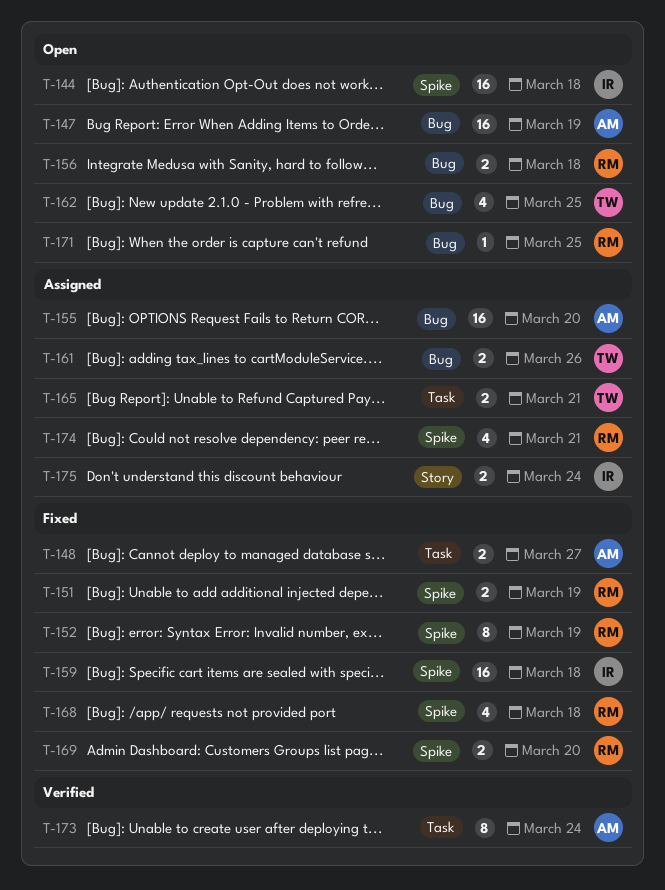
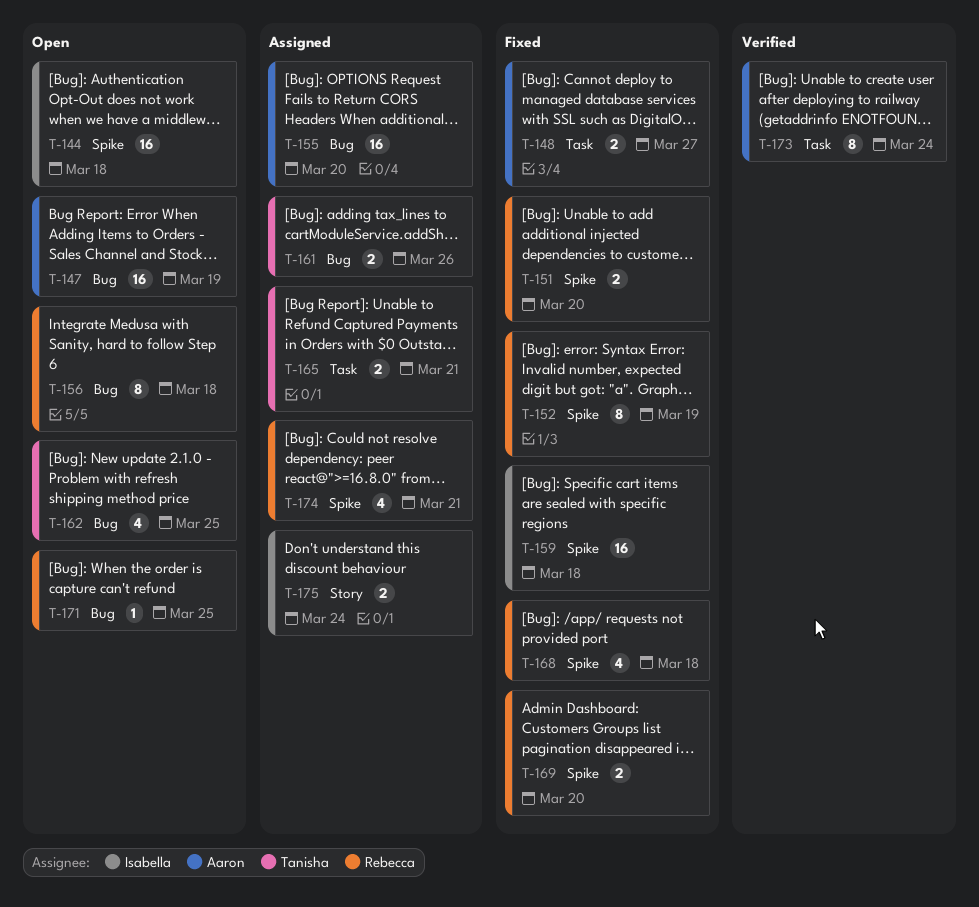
T-151, due: Mar 19 -> Mar 20
T-156, estimate: 2 -> 8

